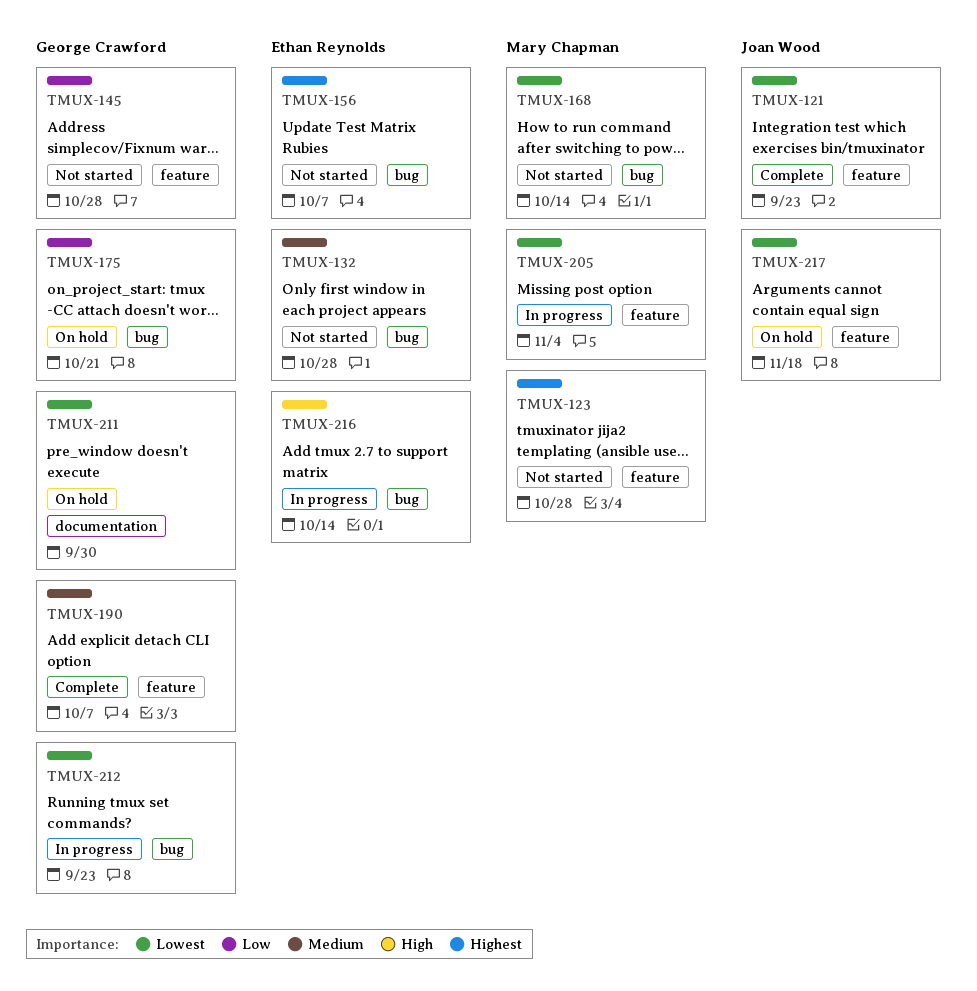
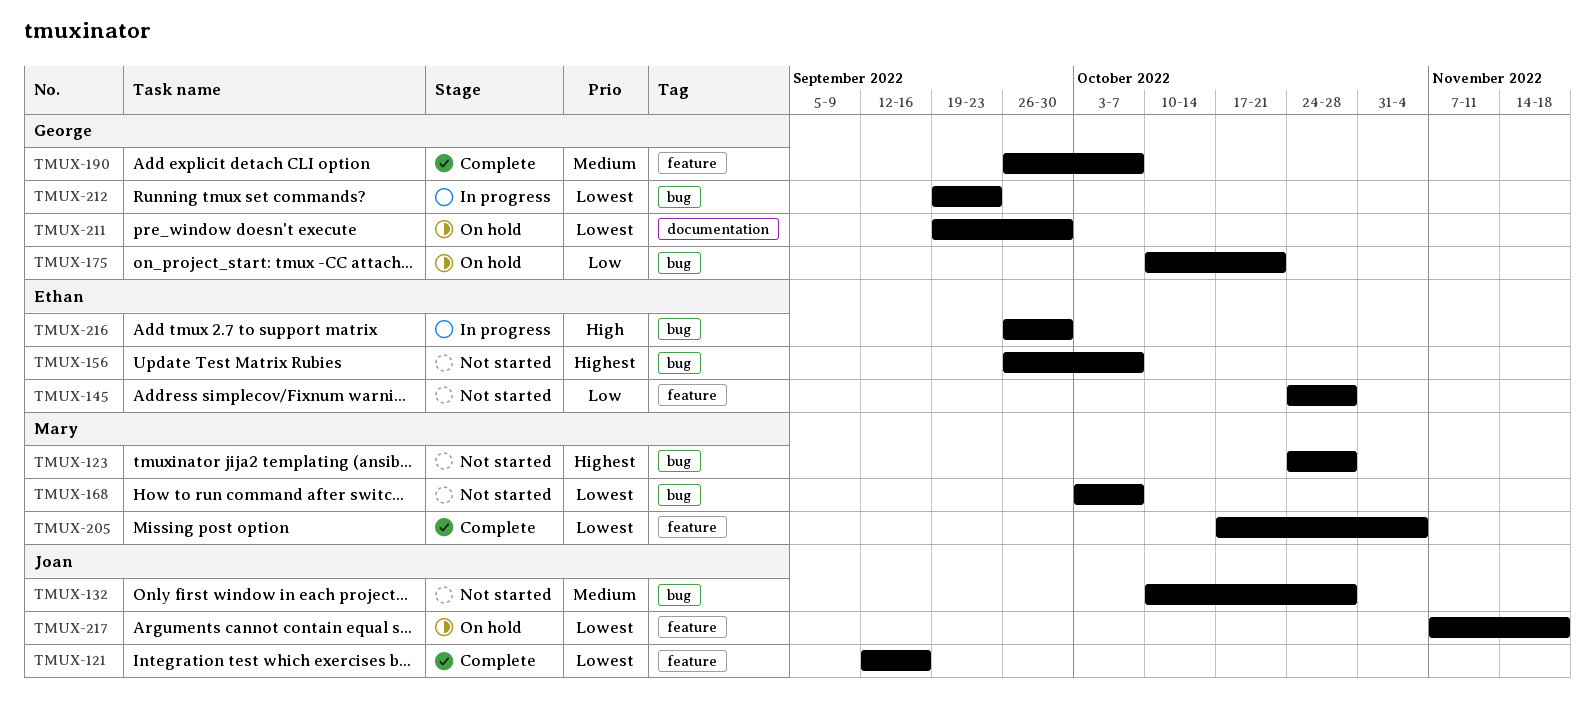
TMUX-121, due: Sep 23 -> Sep 16
TMUX-123, label: feature -> bug
TMUX-132, owner: Ethan Reynolds -> Joan Wood
TMUX-145, owner: George Crawford -> Ethan Reynolds
TMUX-168, due: Oct 14 -> Oct 7
TMUX-205, status: In progress -> Complete
TMUX-216, due: Oct 14 -> Sep 30

